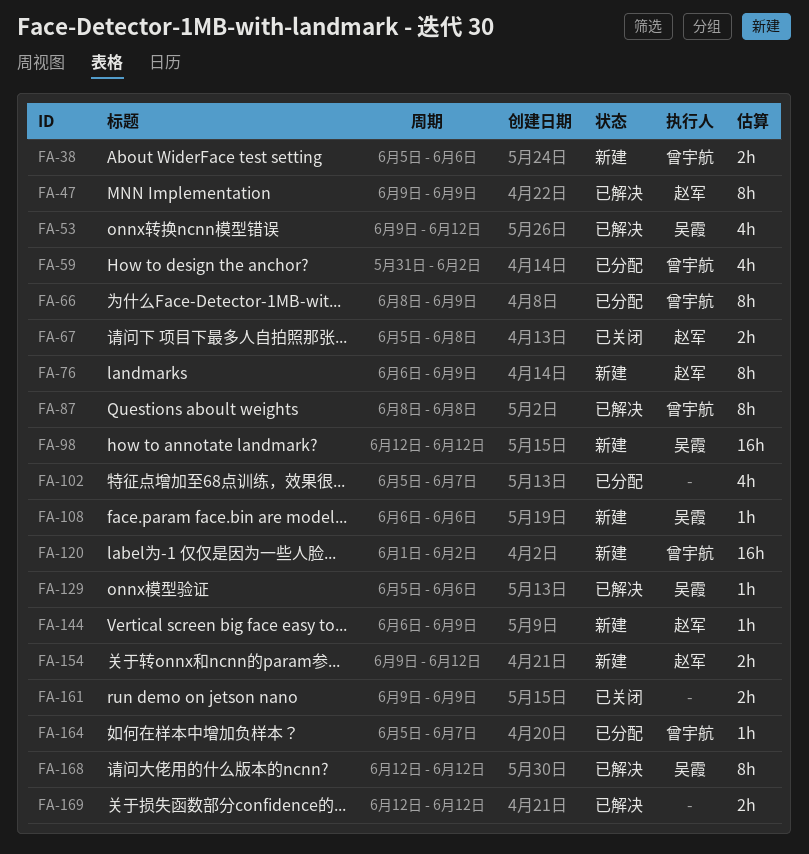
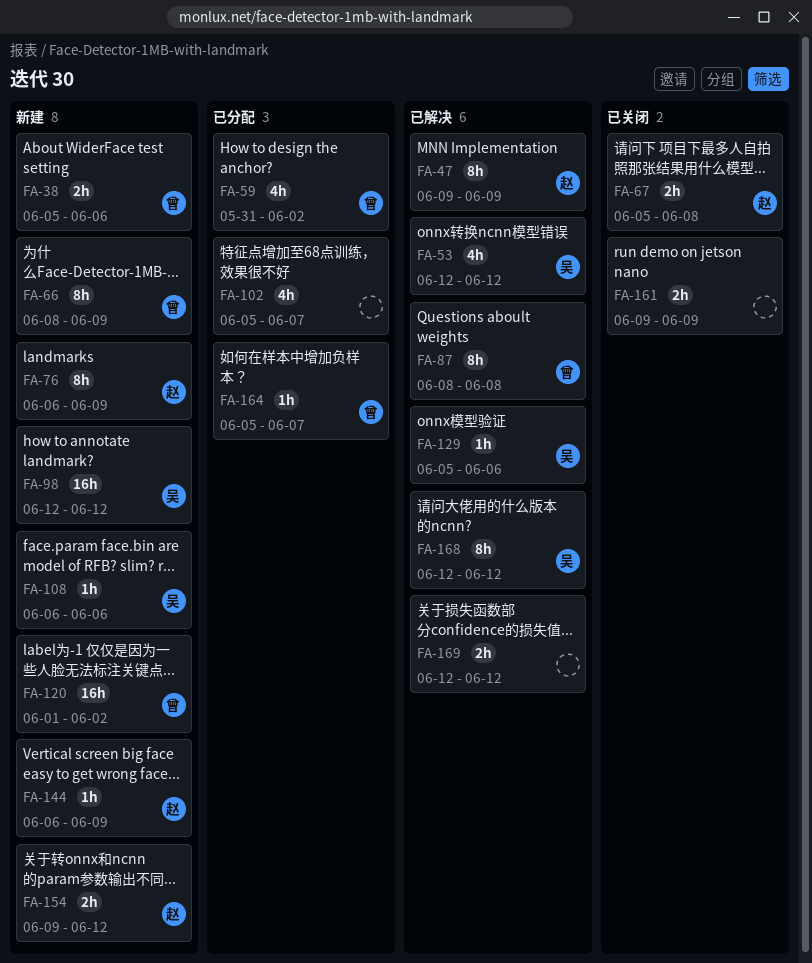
FA-53, start: Jun 9 -> Jun 12
FA-66, status: 已分配 -> 新建

